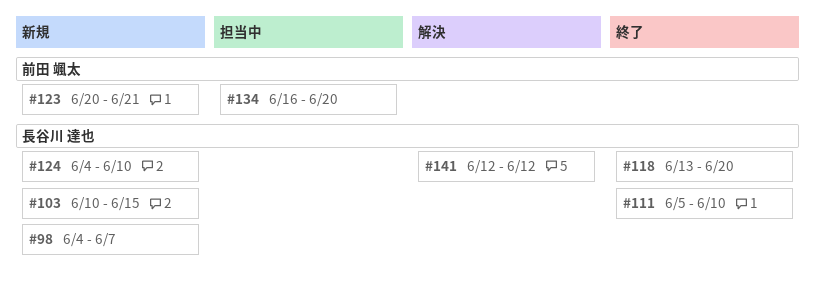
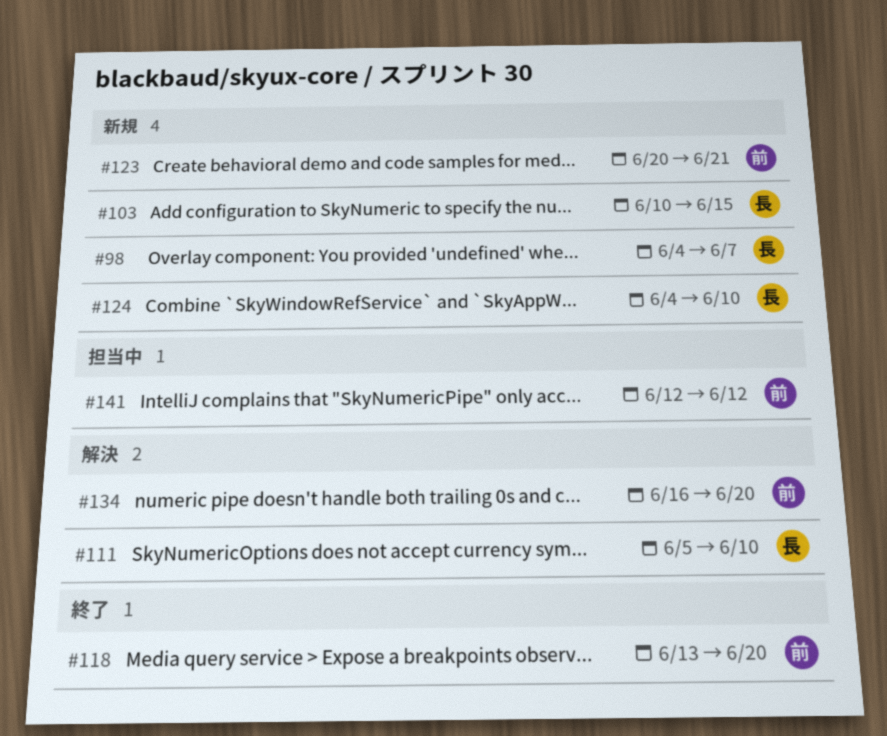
#111, status: 終了 -> 解決
#118, owner: 長谷川 達也 -> 前田 颯太
#134, status: 担当中 -> 解決
#141, status: 解決 -> 担当中
#141, owner: 長谷川 達也 -> 前田 颯太

